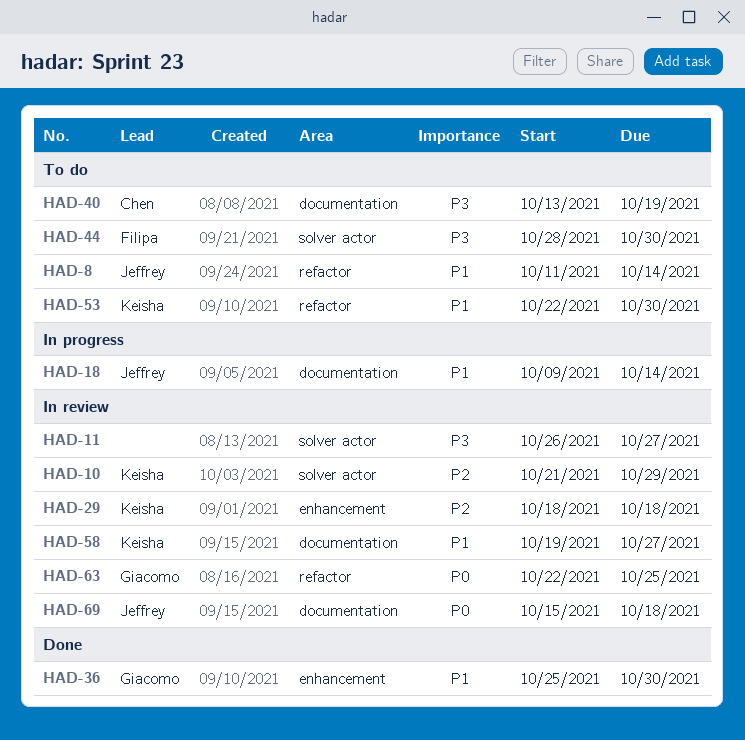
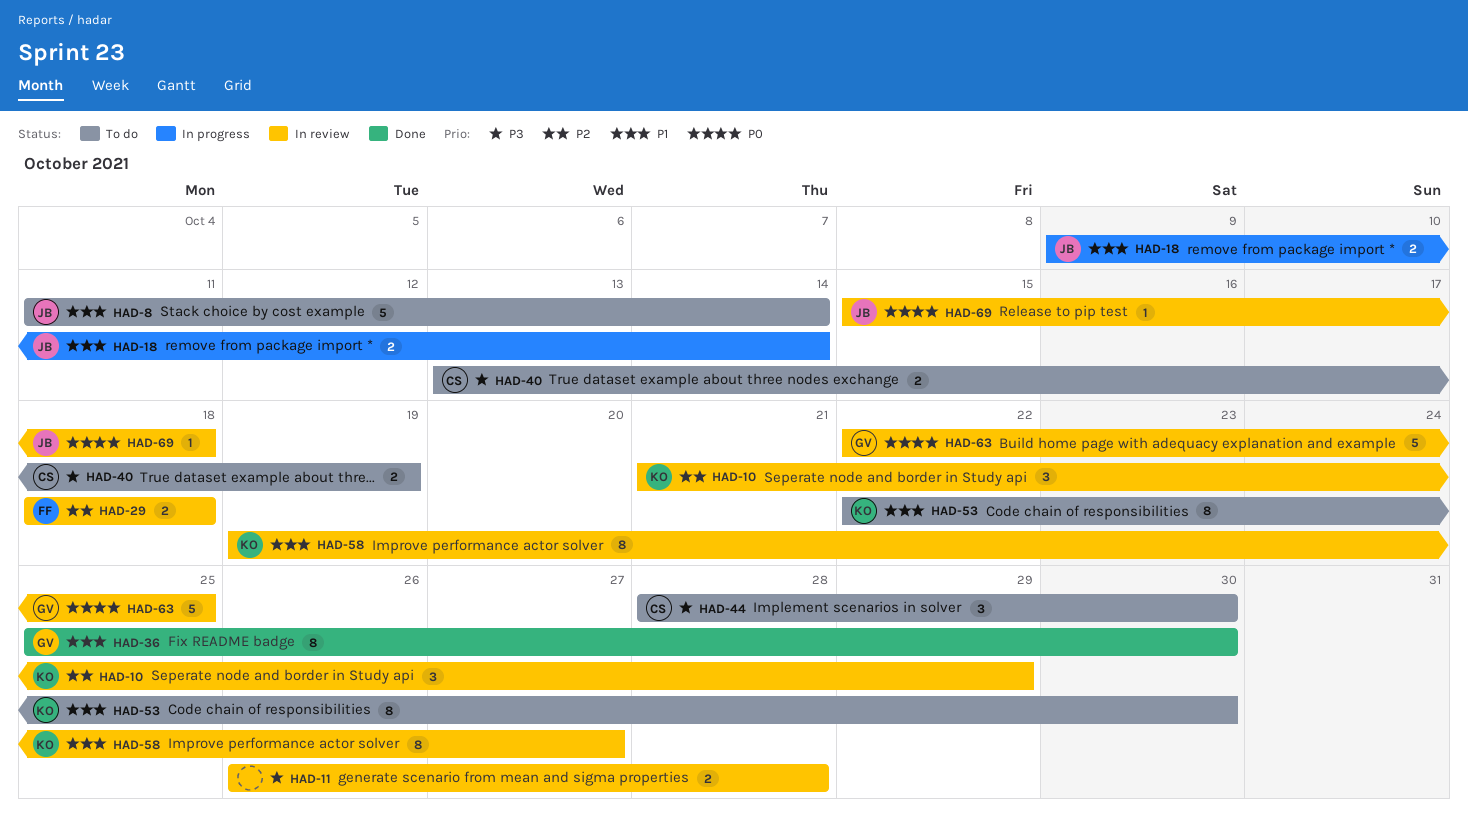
HAD-11, due: Oct 27 -> Oct 28
HAD-29, owner: Keisha -> Filipa
HAD-44, owner: Filipa -> Chen

